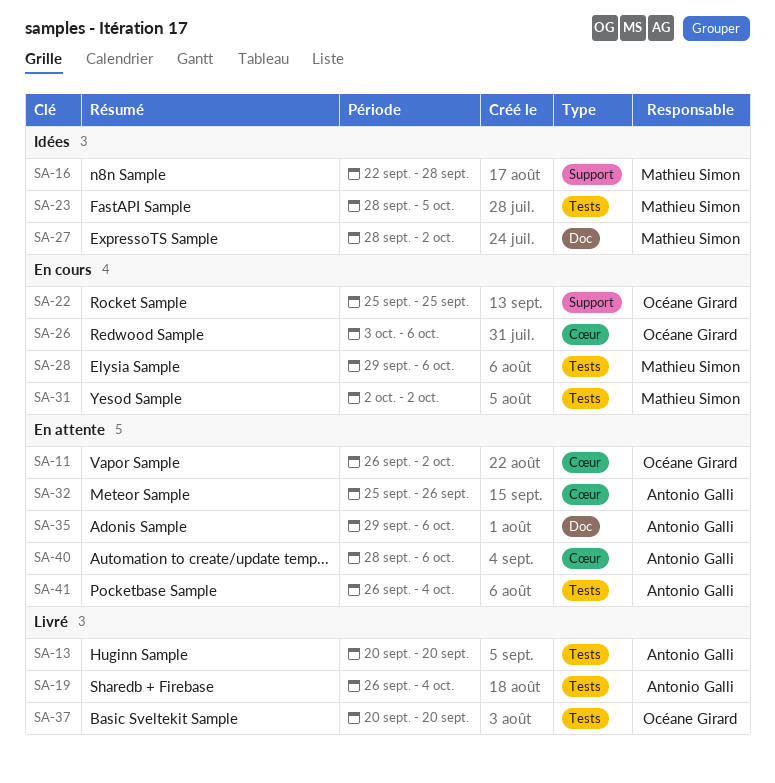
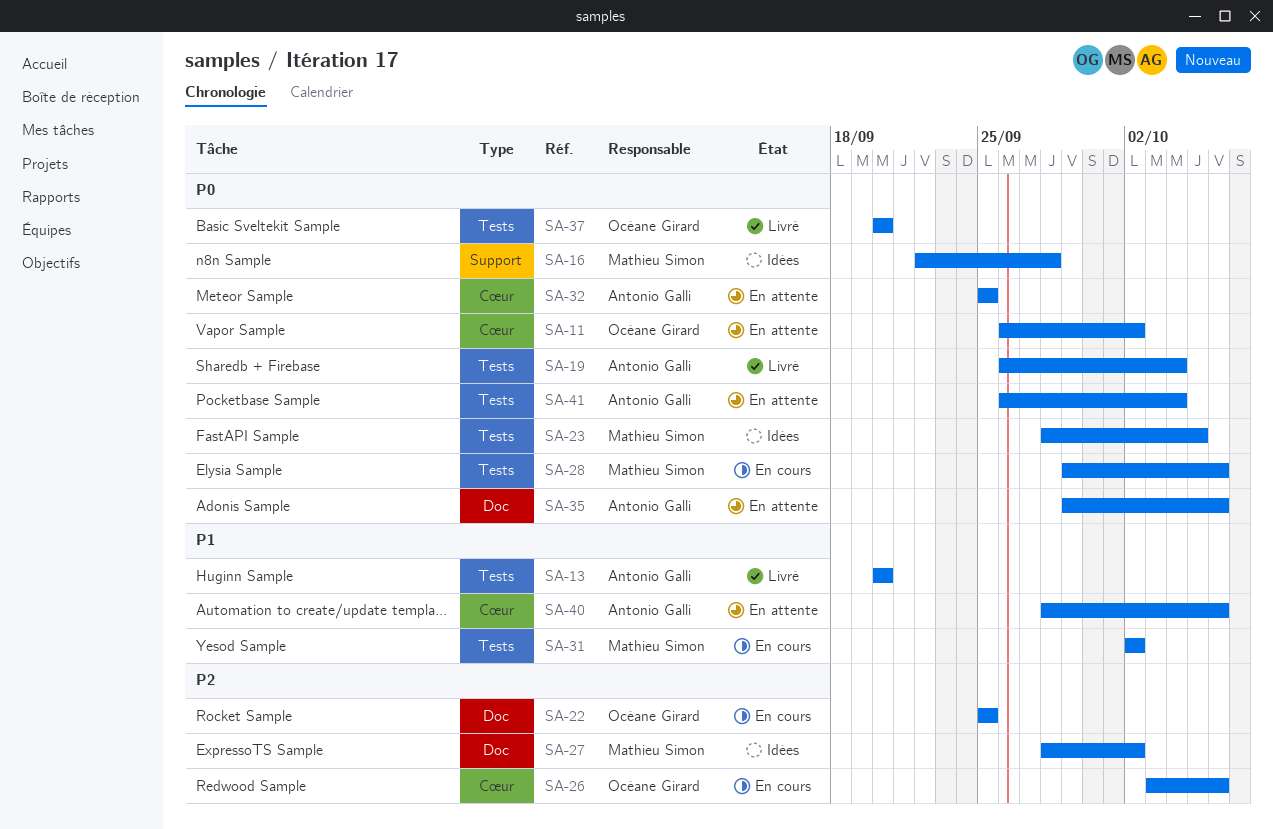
SA-22, label: Support -> Doc
SA-32, due: Sep 26 -> Sep 25

